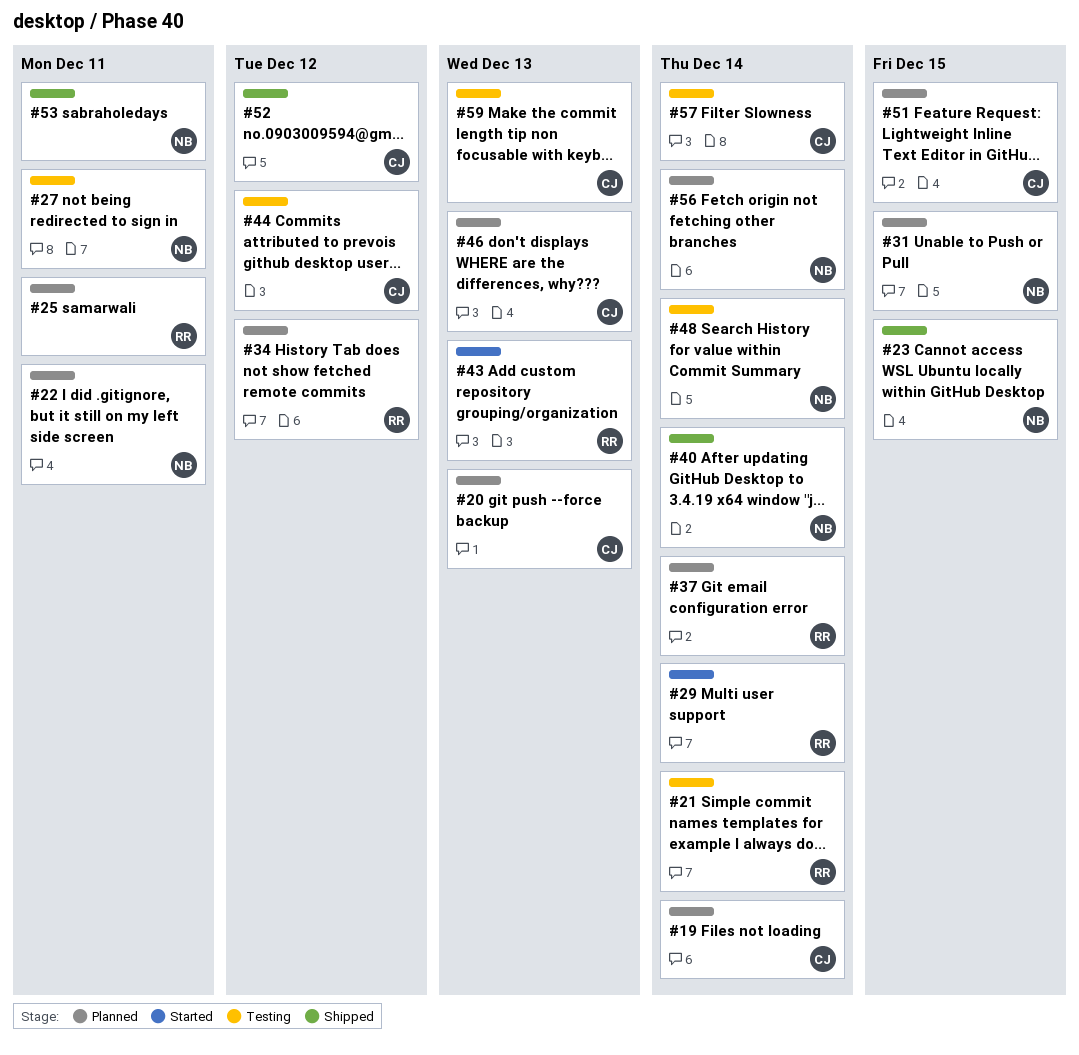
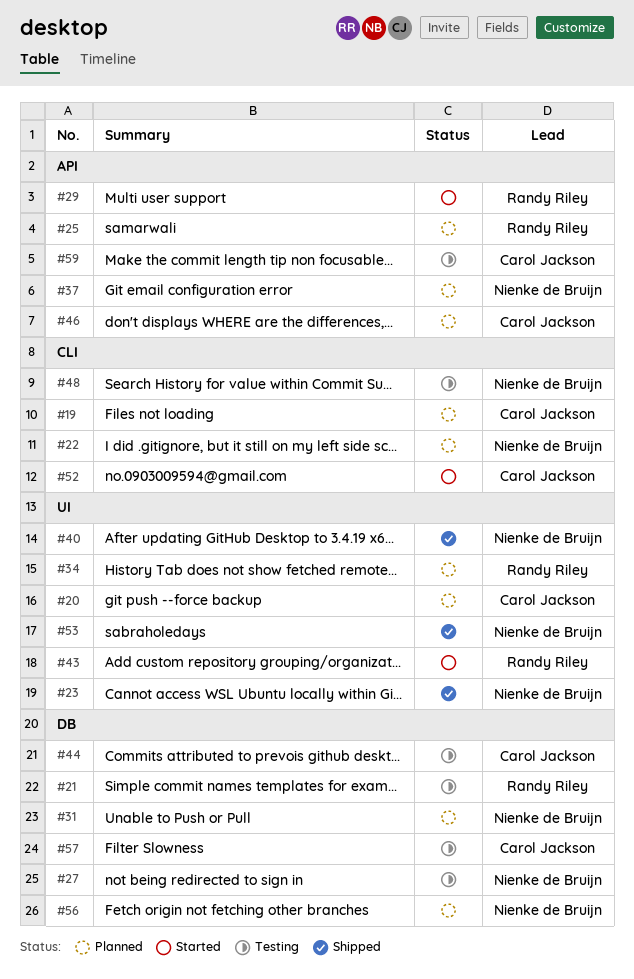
#37, owner: Randy Riley -> Nienke de Bruijn
#51: present -> none
#52, status: Shipped -> Started

